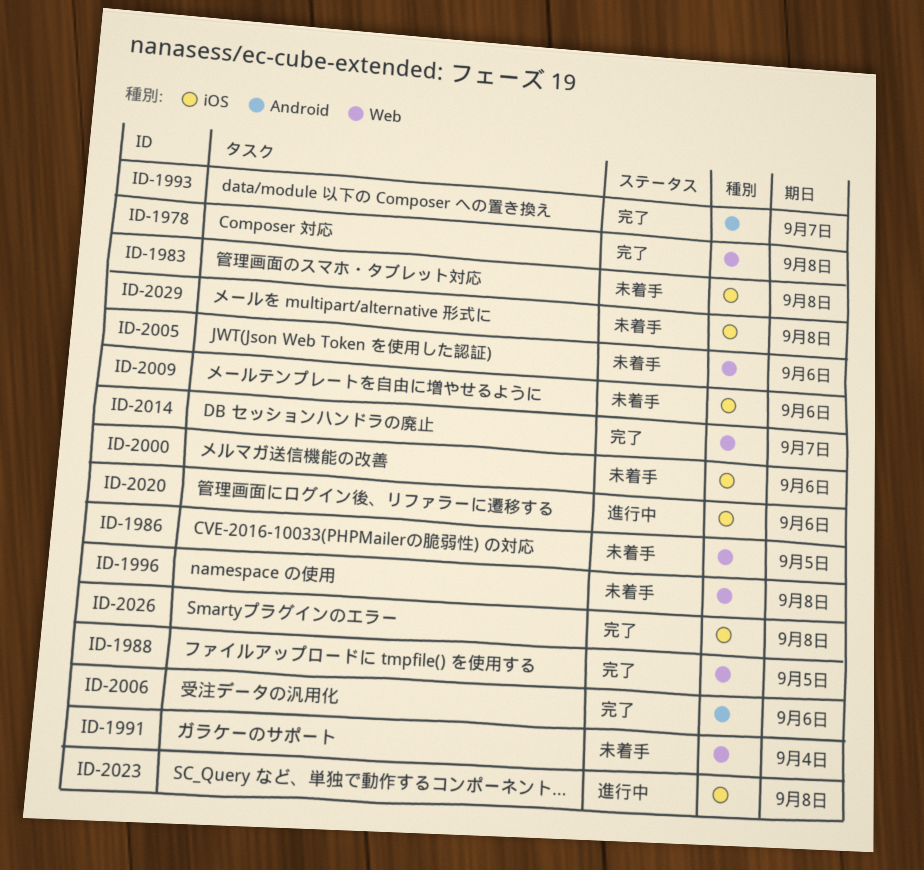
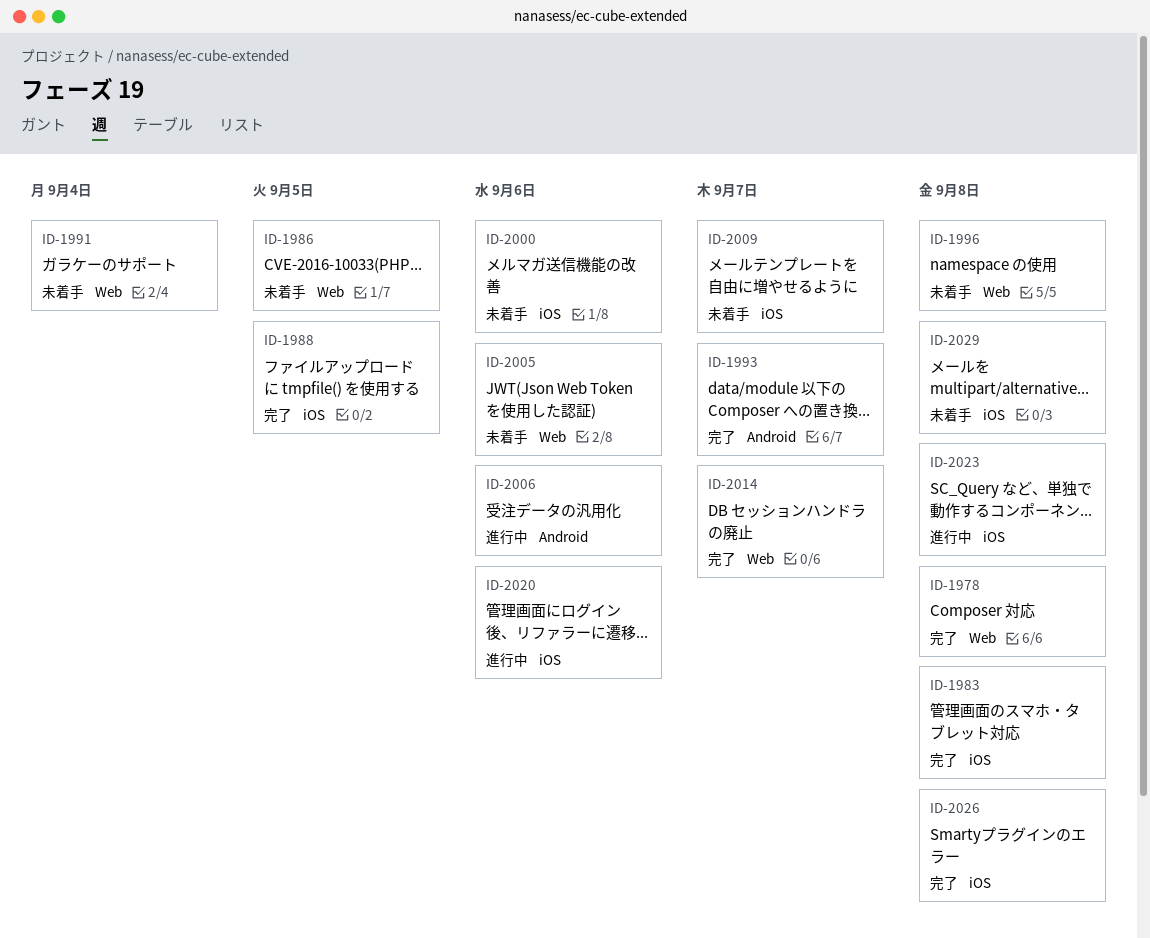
ID-1983, status: 未着手 -> 完了
ID-1988, label: Web -> iOS
ID-2006, status: 完了 -> 進行中
ID-2009, due: Sep 6 -> Sep 7

